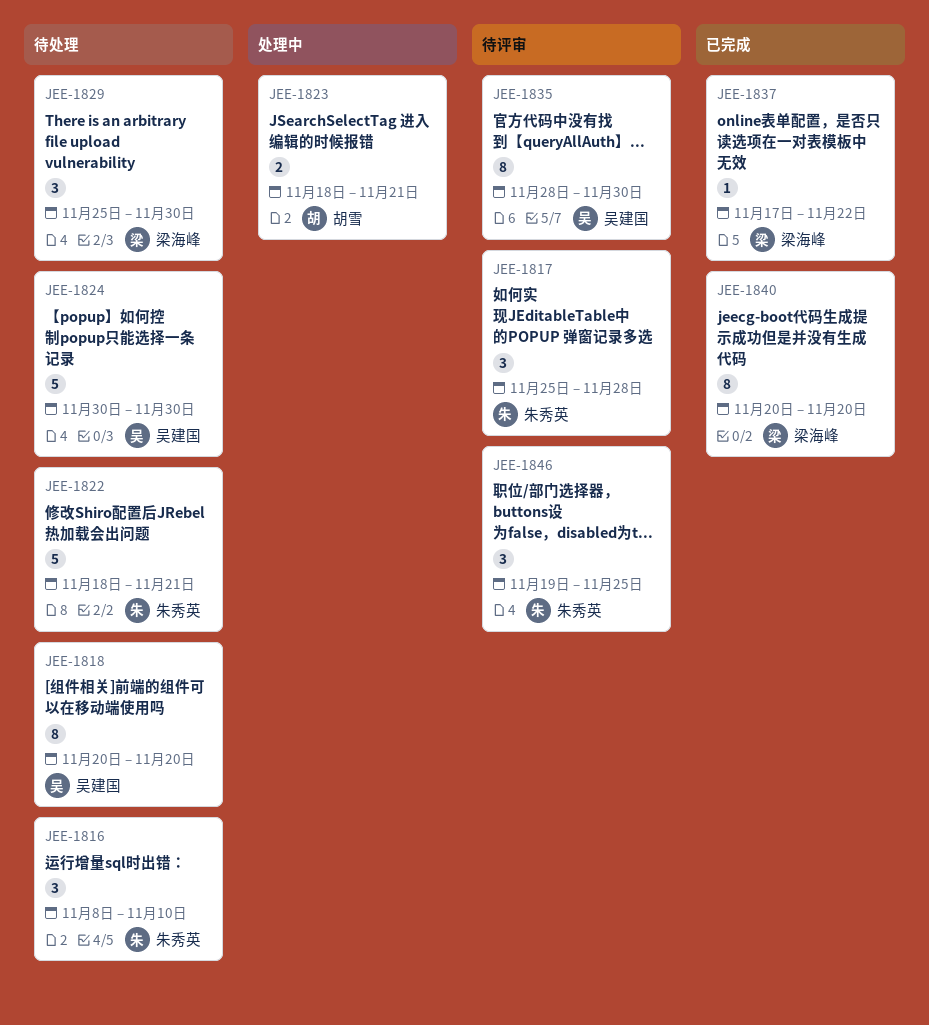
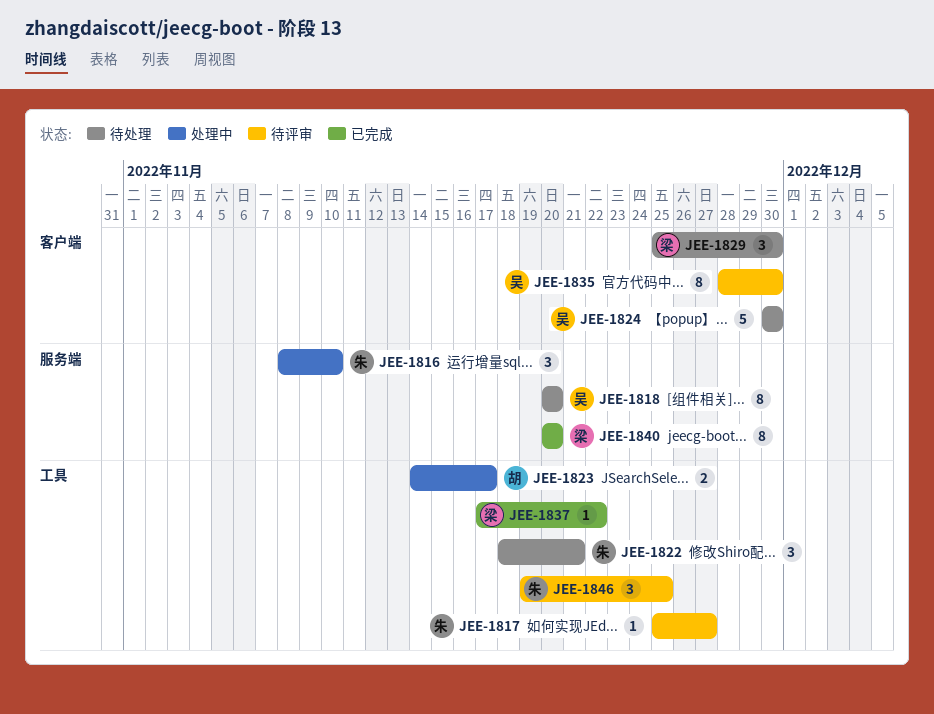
JEE-1816, status: 待处理 -> 处理中
JEE-1817, estimate: 3 -> 1
JEE-1817, due: Nov 28 -> Nov 27
JEE-1822, estimate: 5 -> 3
JEE-1823, start: Nov 18 -> Nov 14
JEE-1823, due: Nov 21 -> Nov 17

